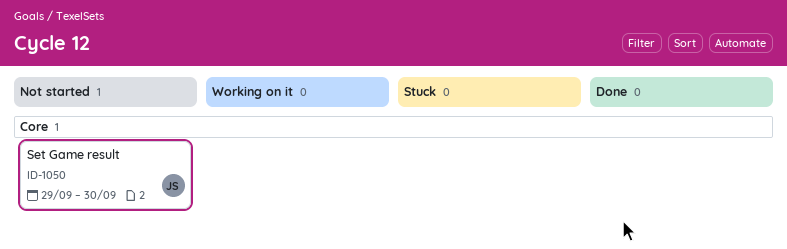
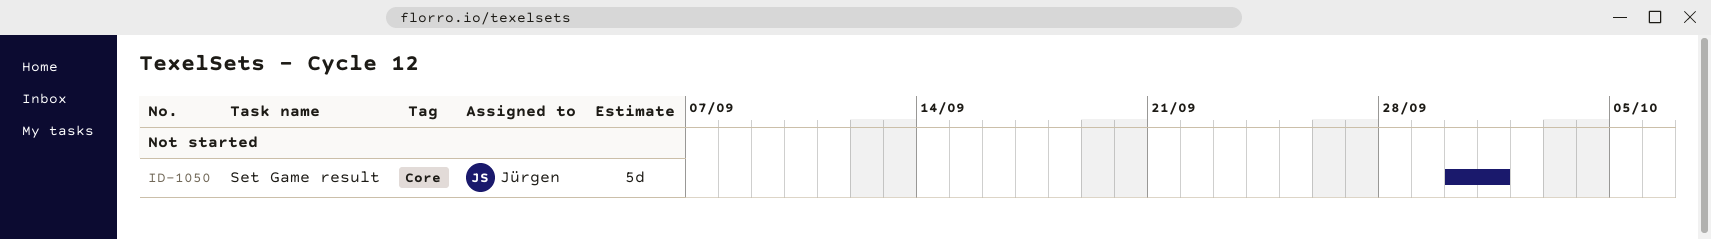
ID-1050, start: Sep 29 -> Sep 30
ID-1050, due: Sep 30 -> Oct 1

